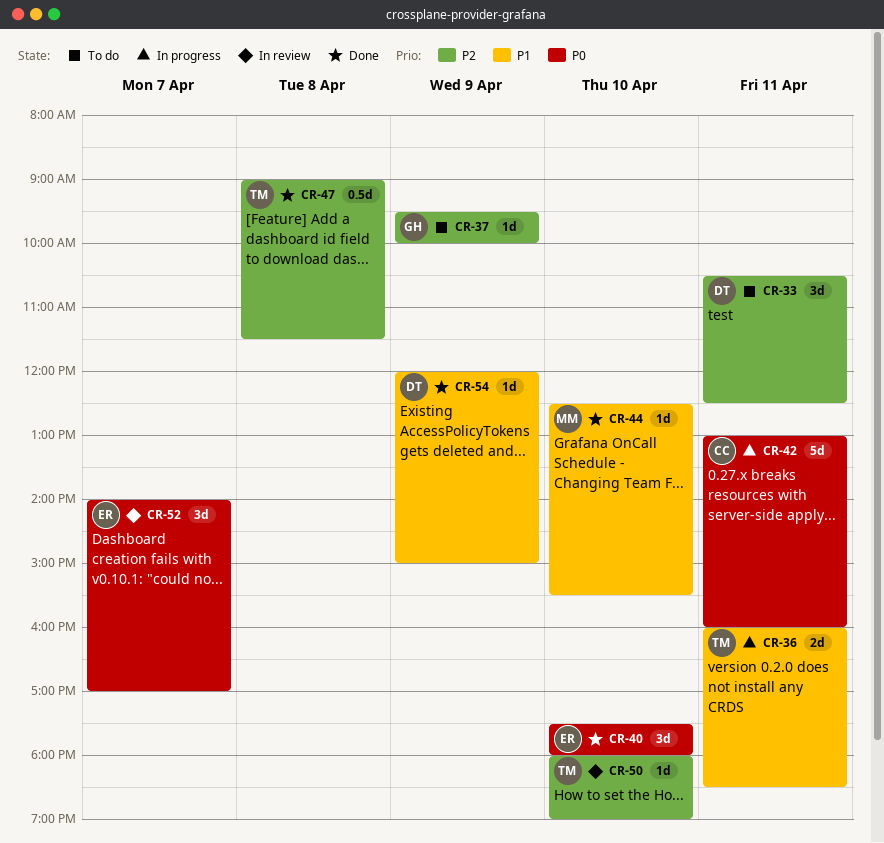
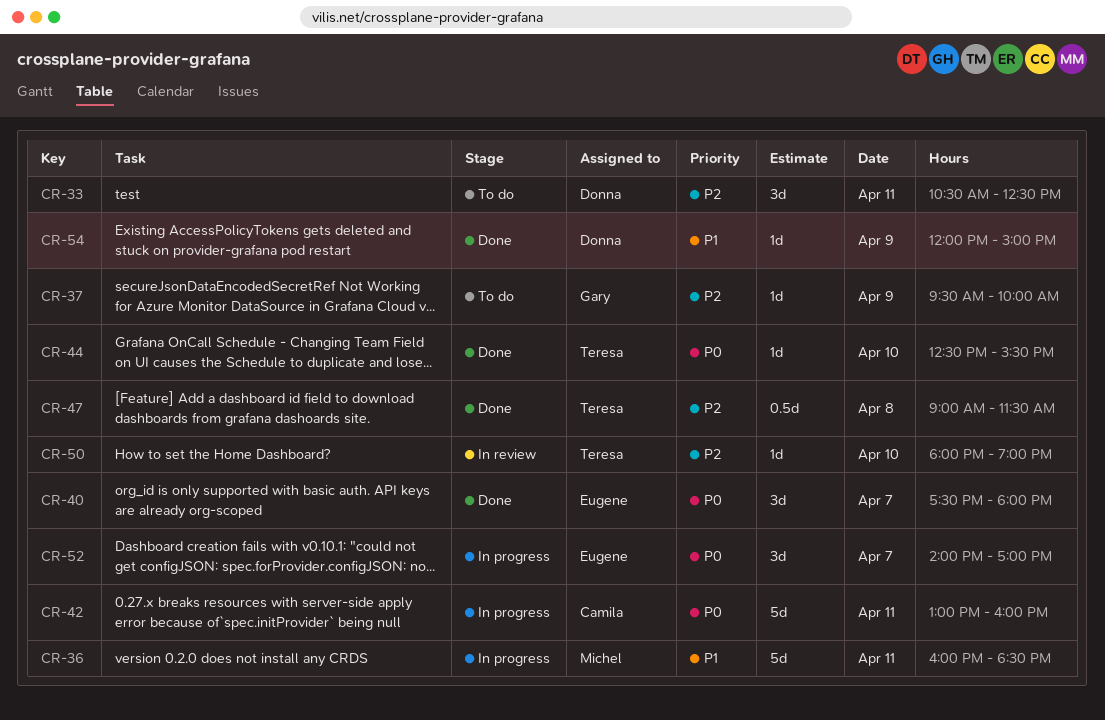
CR-36, owner: Teresa -> Michel
CR-36, estimate: 2d -> 5d
CR-40, day: Apr 10 -> Apr 7
CR-44, owner: Michel -> Teresa
CR-44, priority: P1 -> P0
CR-52, status: In review -> In progress

